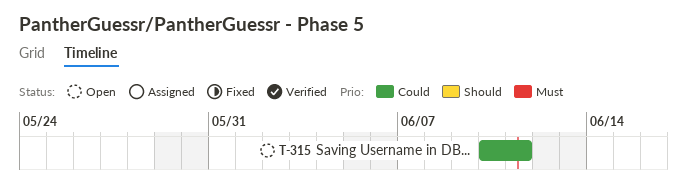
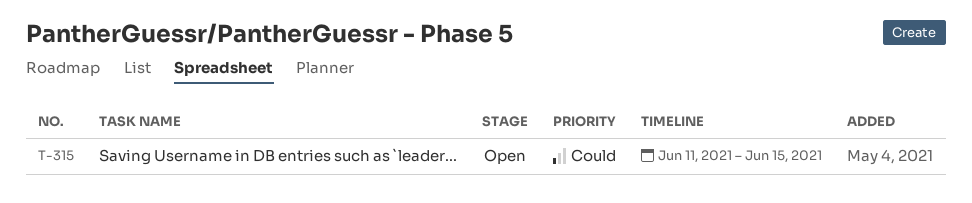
T-315, start: Jun 10 -> Jun 11
T-315, due: Jun 11 -> Jun 15

